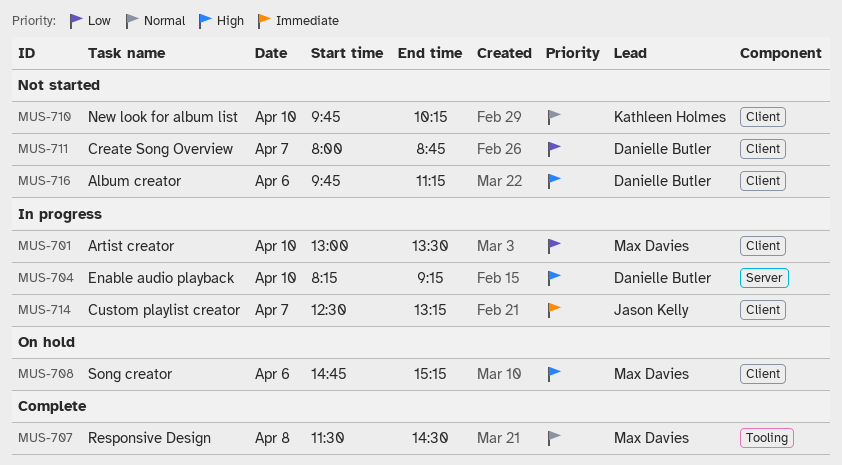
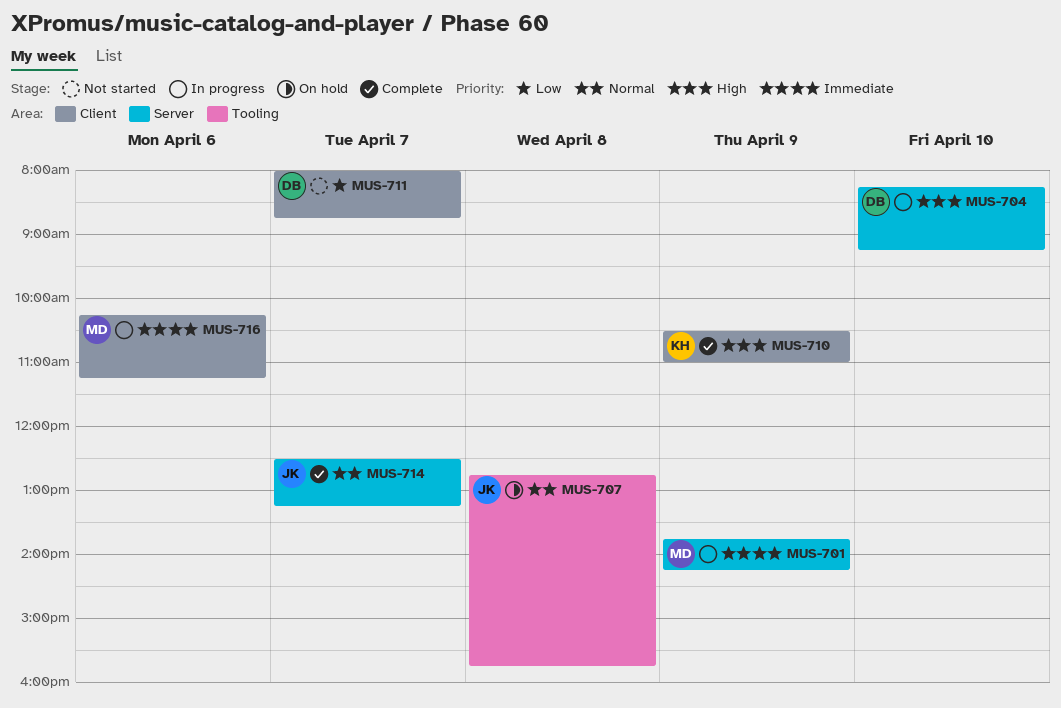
MUS-701, priority: Low -> Immediate
MUS-701, label: Client -> Server
MUS-701, day: Apr 10 -> Apr 9
MUS-701, begins: 13:00 -> 13:45
MUS-701, ends: 13:30 -> 14:15
MUS-707, status: Complete -> On hold
MUS-707, owner: Max Davies -> Jason Kelly
MUS-707, begins: 11:30 -> 12:45
MUS-707, ends: 14:30 -> 15:45
MUS-708: present -> none
MUS-710, status: Not started -> Complete
MUS-710, priority: Normal -> High
MUS-710, day: Apr 10 -> Apr 9
MUS-710, begins: 09:45 -> 10:30
MUS-710, ends: 10:15 -> 11:00
MUS-714, status: In progress -> Complete
MUS-714, priority: Immediate -> Normal
MUS-714, label: Client -> Server
MUS-716, status: Not started -> In progress
MUS-716, owner: Danielle Butler -> Max Davies
MUS-716, priority: High -> Immediate
MUS-716, begins: 09:45 -> 10:15

